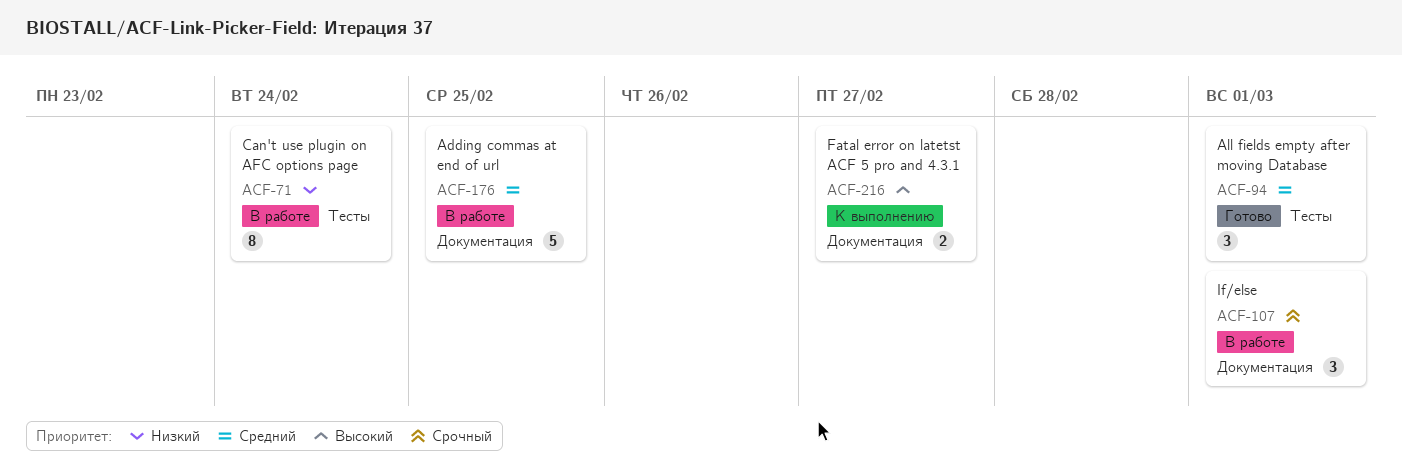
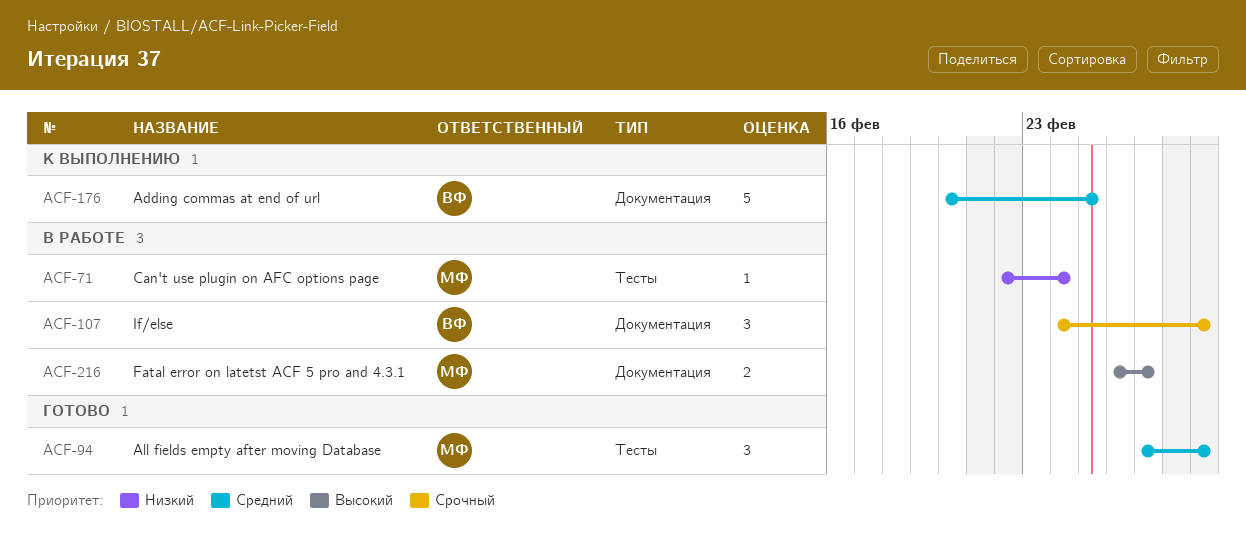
ACF-71, estimate: 8 -> 1
ACF-176, status: В работе -> К выполнению
ACF-216, status: К выполнению -> В работе

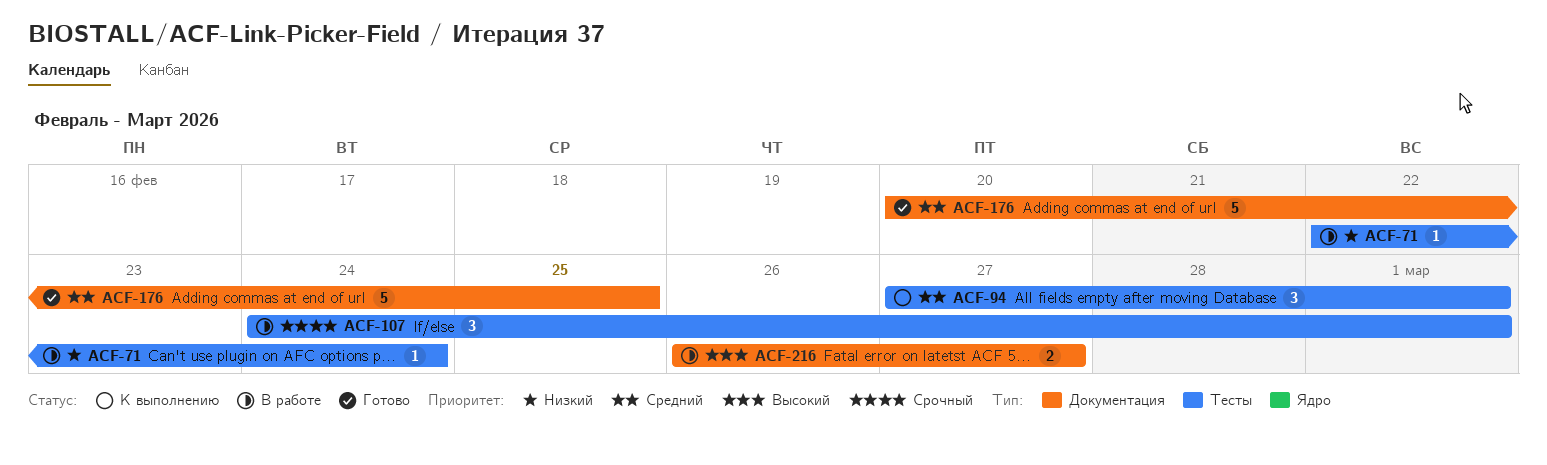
ACF-94, status: Готово -> К выполнению
ACF-107, label: Документация -> Тесты
ACF-176, status: К выполнению -> Готово

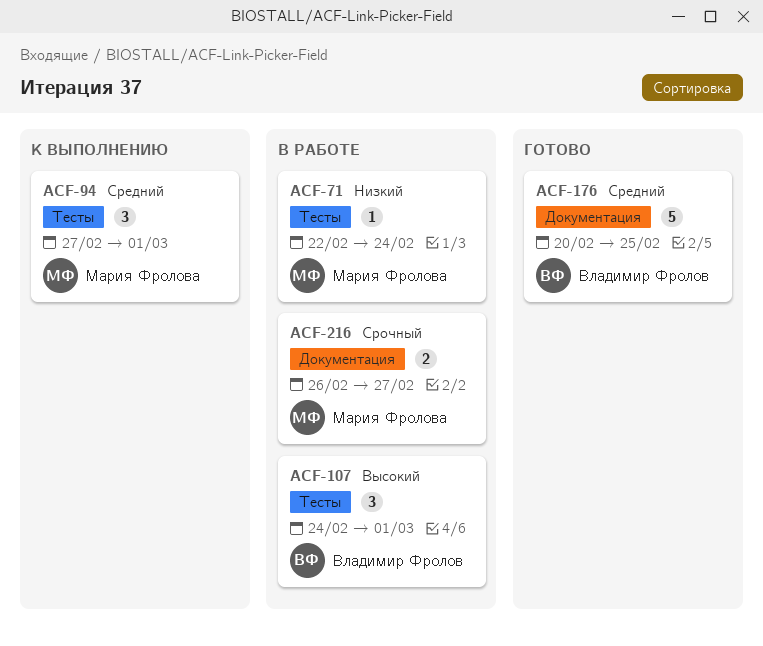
ACF-107, priority: Срочный -> Высокий
ACF-216, priority: Высокий -> Срочный

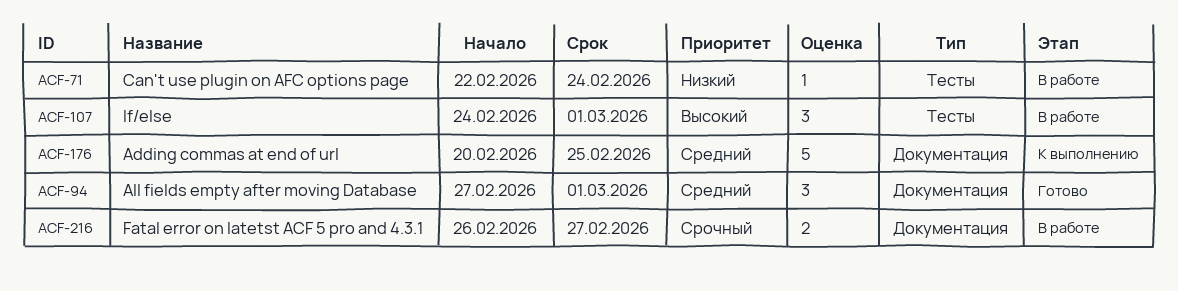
ACF-94, status: К выполнению -> Готово
ACF-94, label: Тесты -> Документация
ACF-176, status: Готово -> К выполнению

